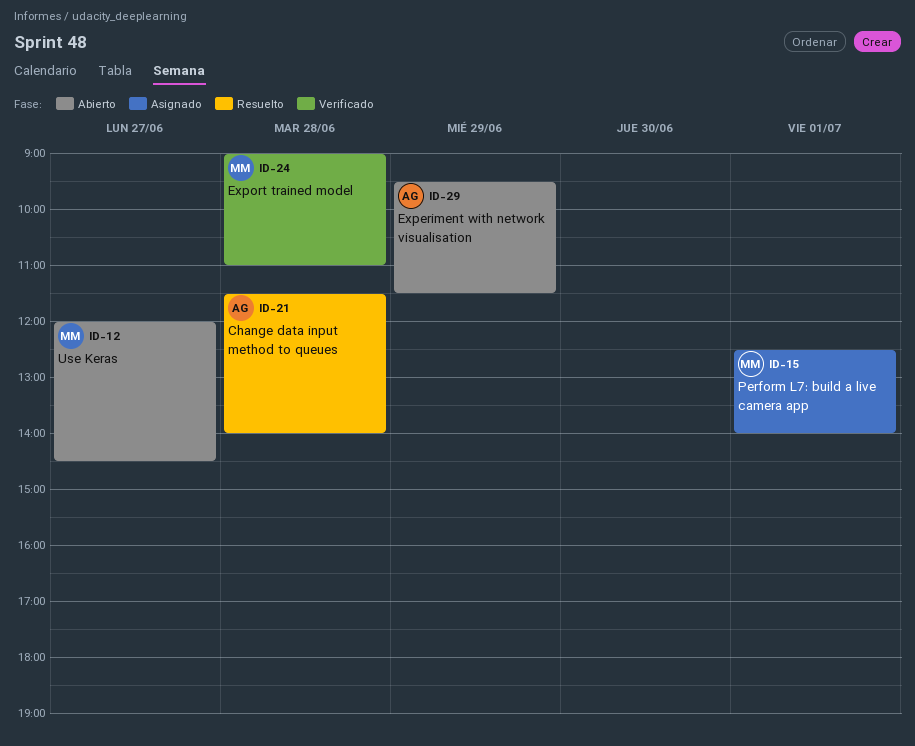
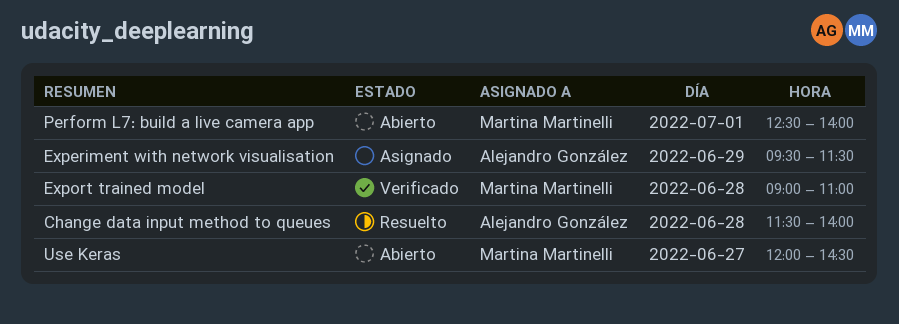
Experiment with network visualisation, status: Abierto -> Asignado
Perform L7: build a live camera app, status: Asignado -> Abierto

